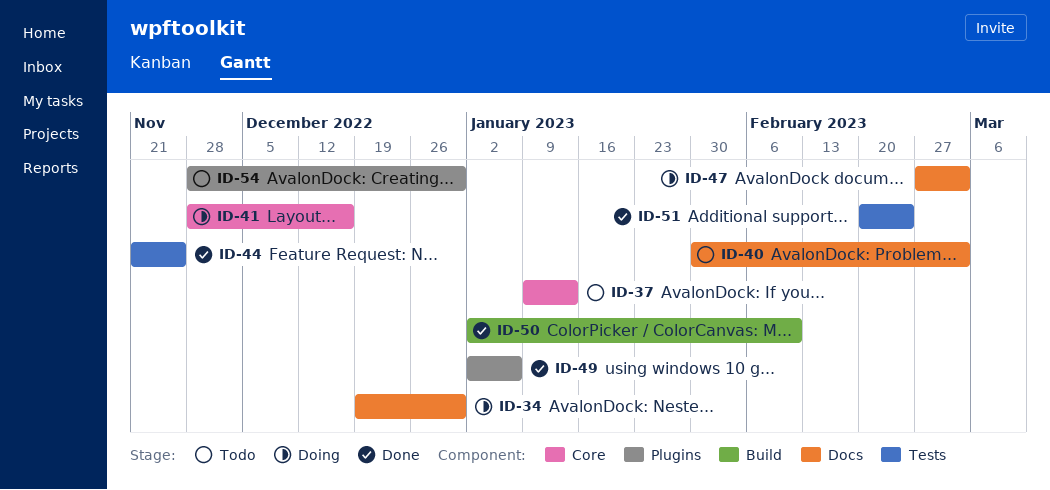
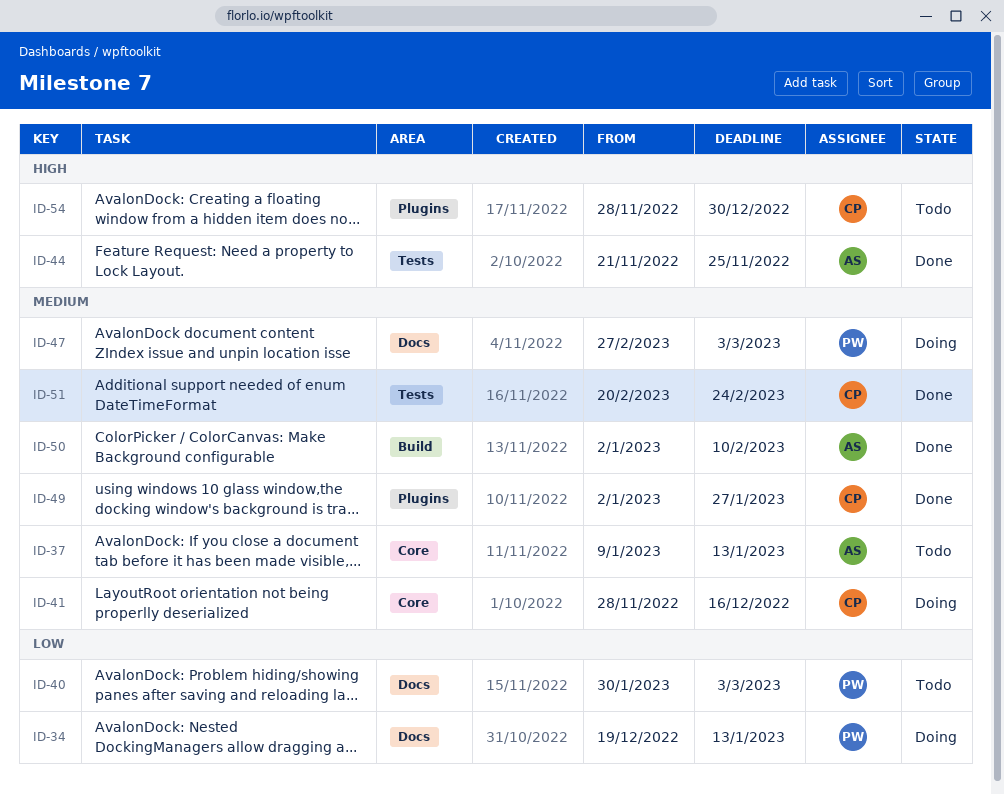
ID-34, due: Dec 30 -> Jan 13
ID-49, due: Jan 6 -> Jan 27

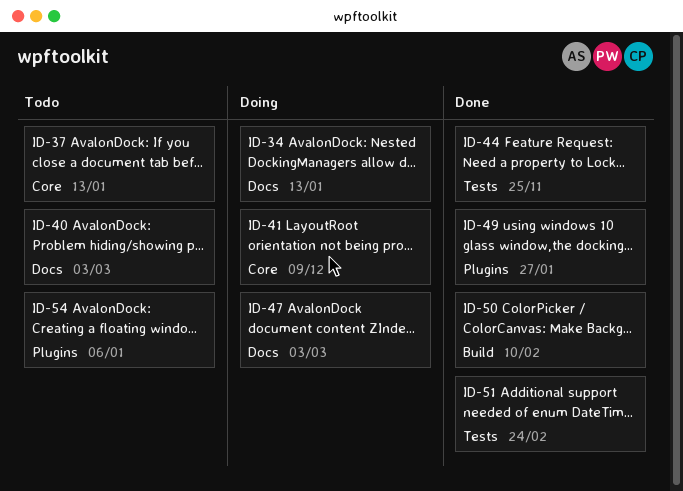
ID-41, due: Dec 16 -> Dec 9
ID-54, due: Dec 30 -> Jan 6

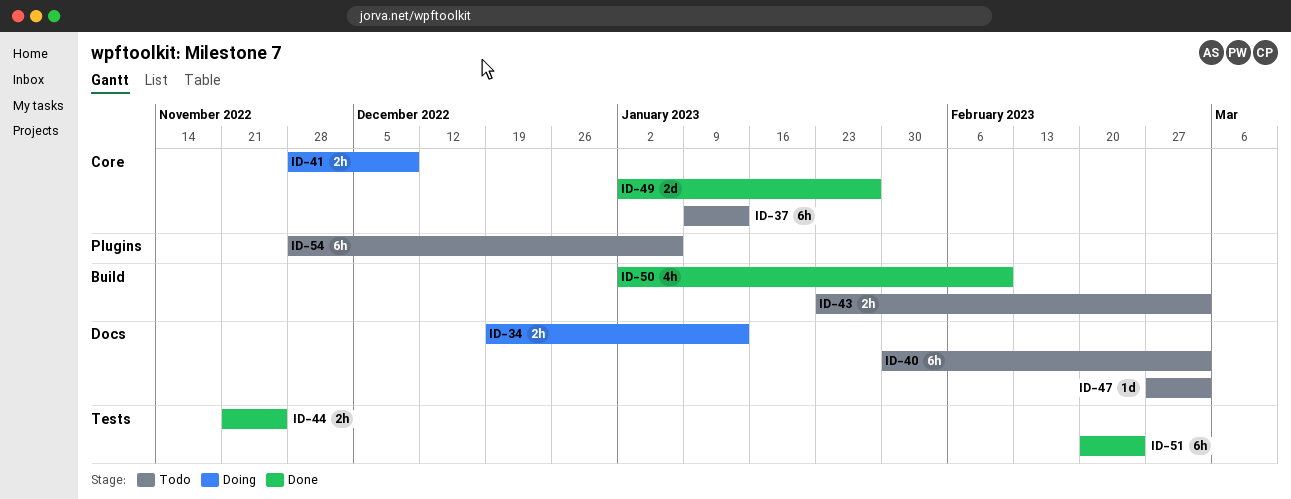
ID-43: none -> present
ID-47, status: Doing -> Todo
ID-49, label: Plugins -> Core

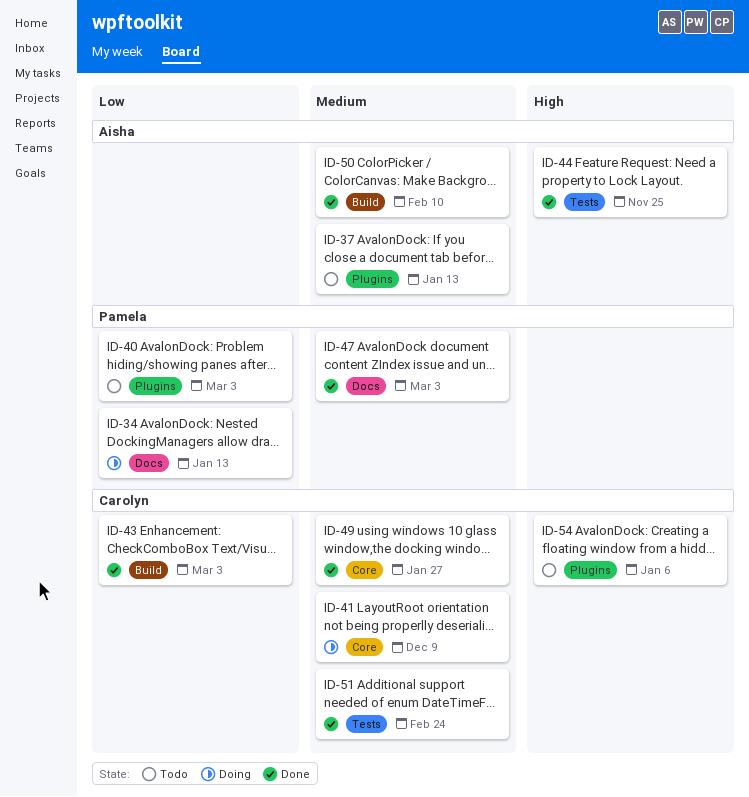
ID-37, label: Core -> Plugins
ID-40, label: Docs -> Plugins
ID-43, status: Todo -> Done
ID-47, status: Todo -> Done

